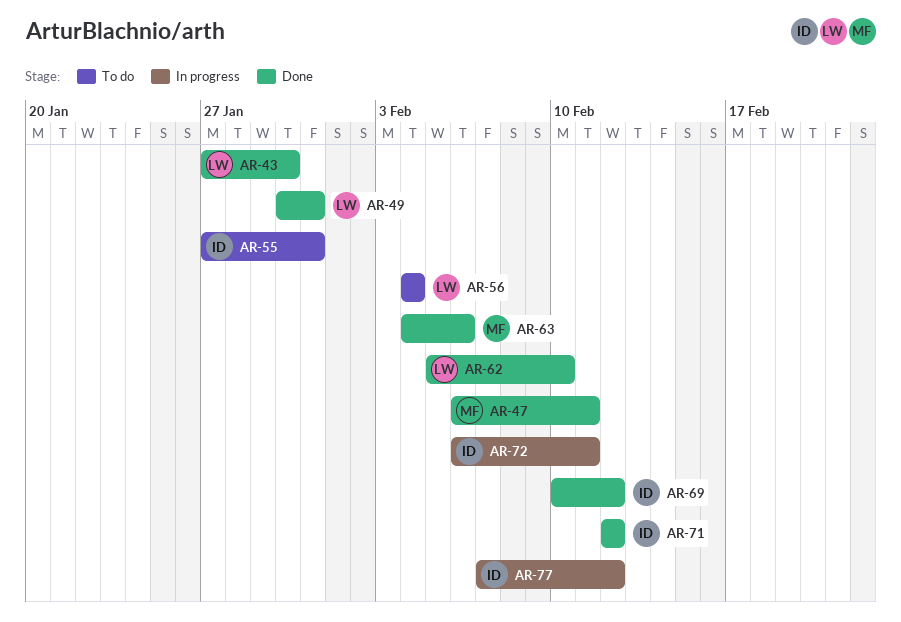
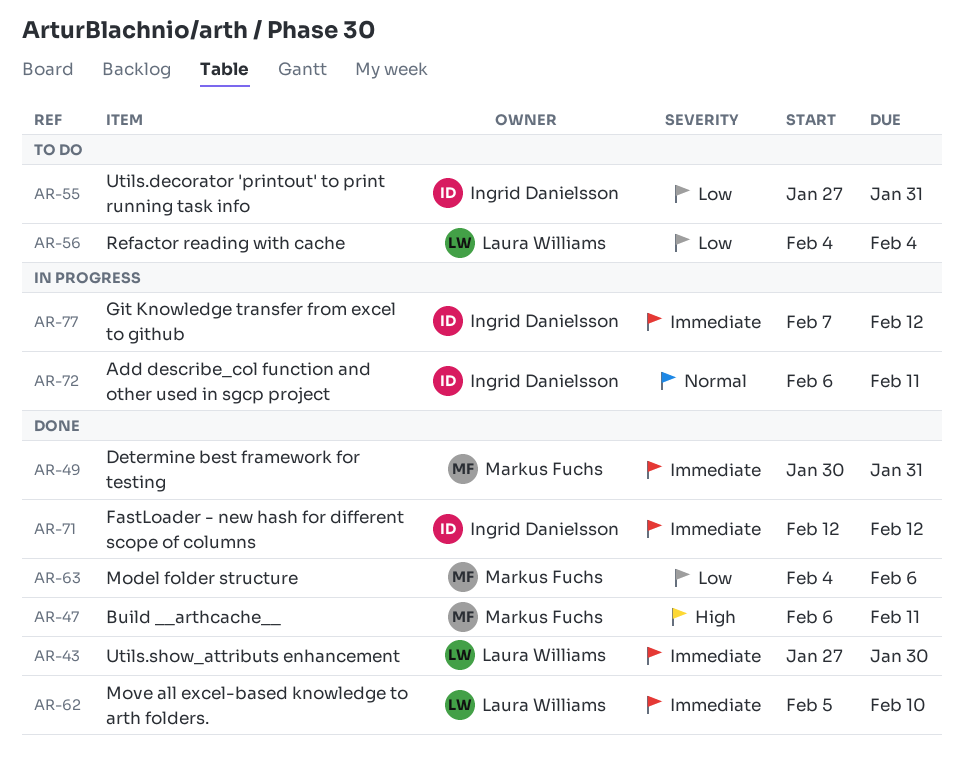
AR-49, owner: Laura Williams -> Markus Fuchs
AR-69: present -> none

